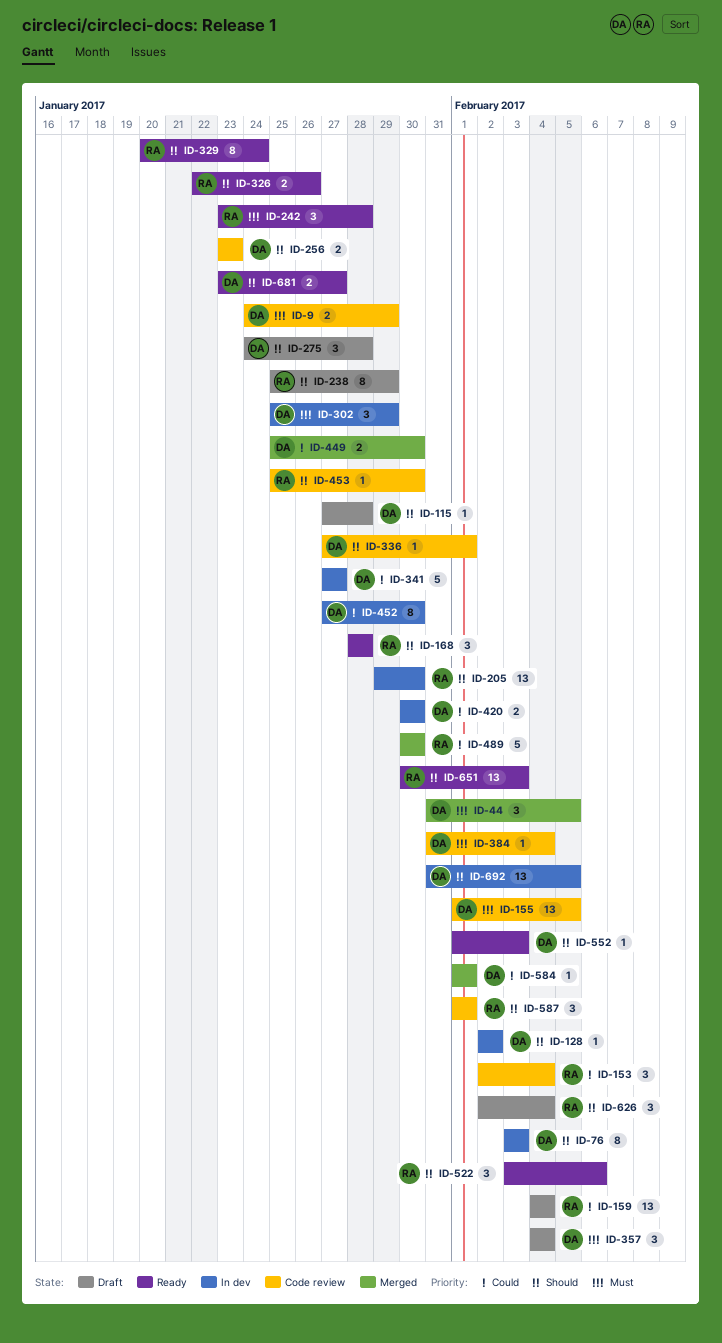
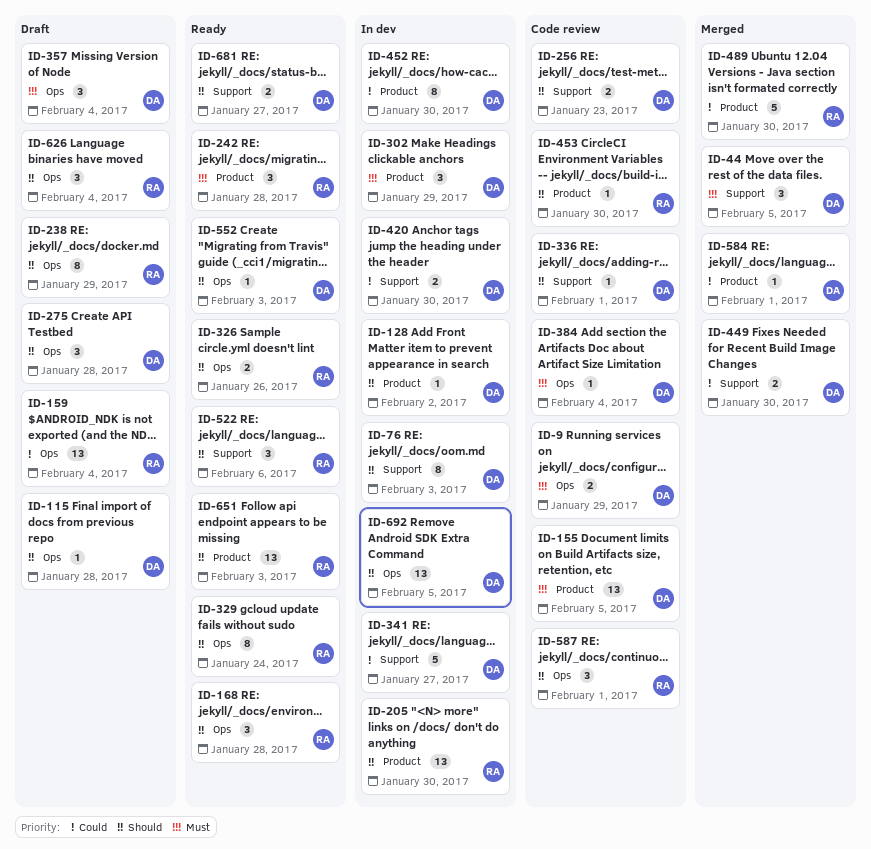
ID-153: present -> none

